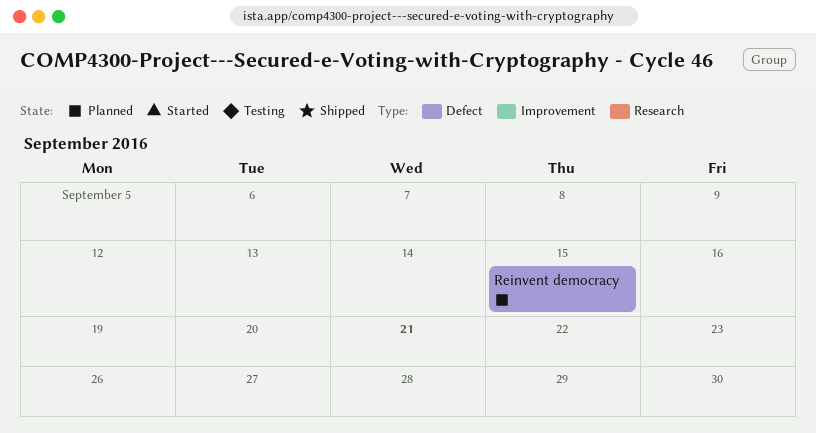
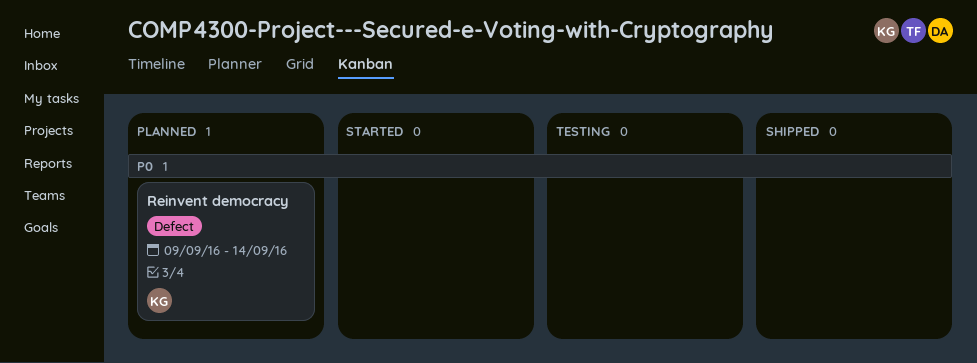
Reinvent democracy, due: Sep 15 -> Sep 14

